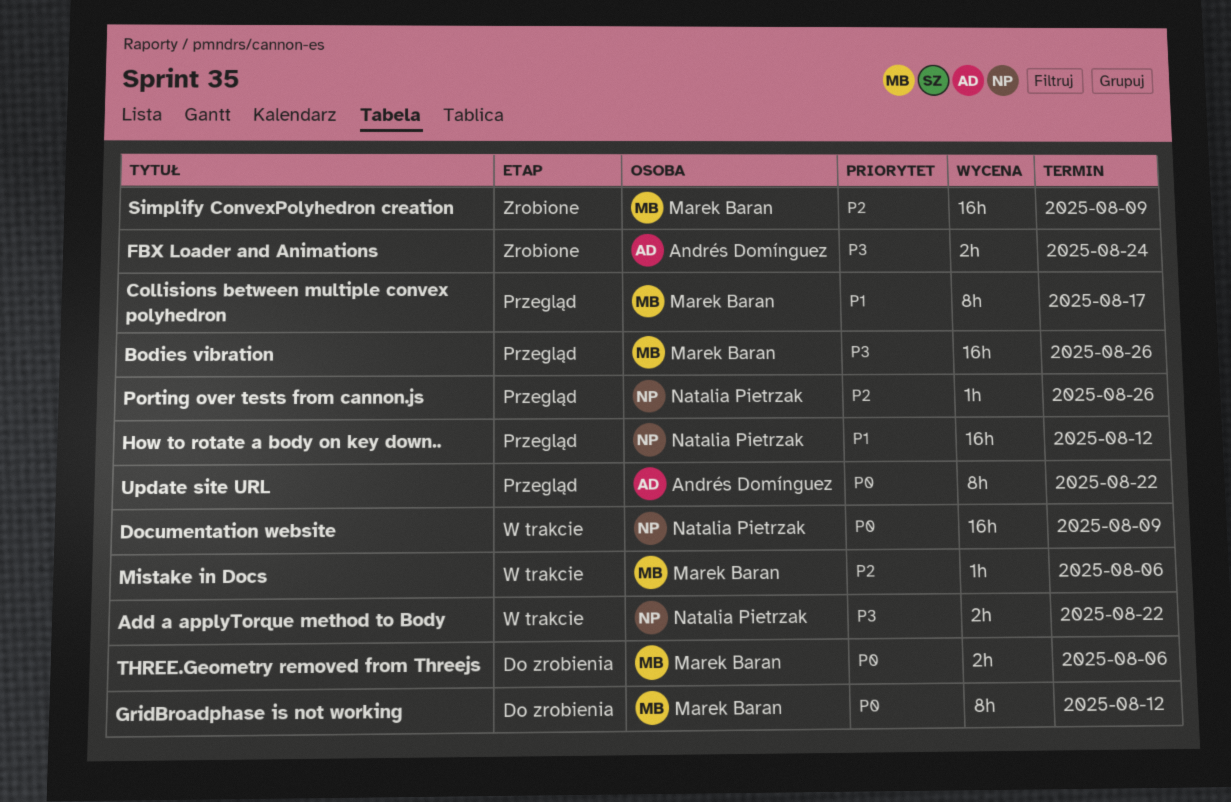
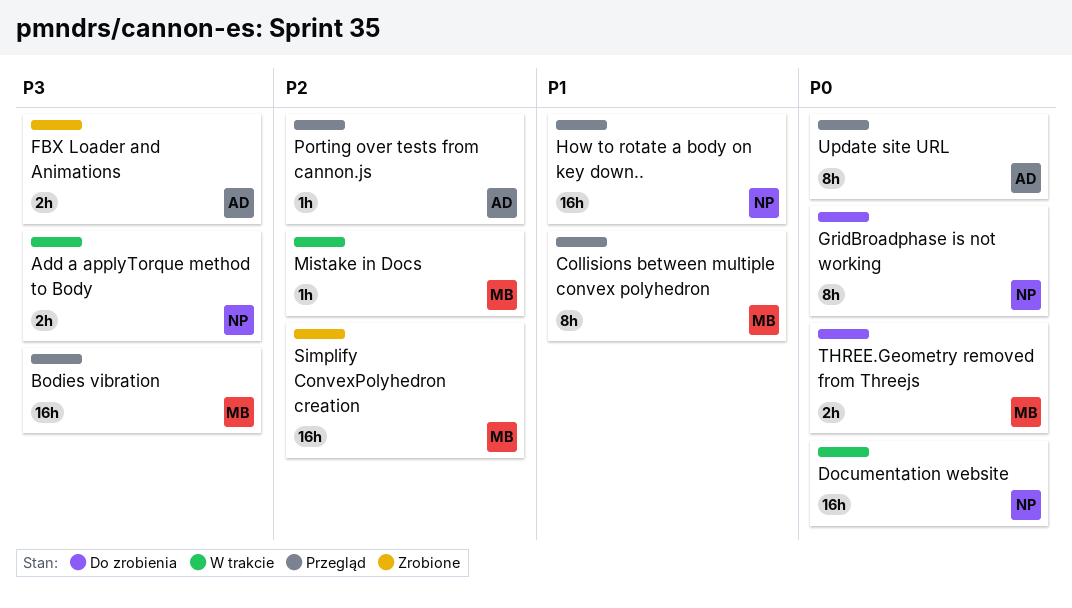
GridBroadphase is not working, owner: Marek Baran -> Natalia Pietrzak
Porting over tests from cannon.js, owner: Natalia Pietrzak -> Andrés Domínguez

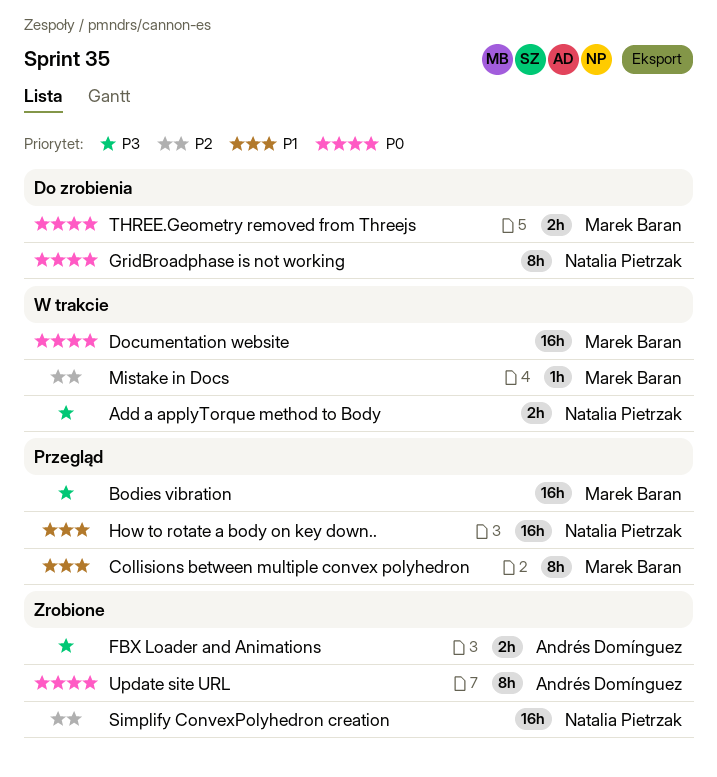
Documentation website, owner: Natalia Pietrzak -> Marek Baran
Porting over tests from cannon.js: present -> none
Simplify ConvexPolyhedron creation, owner: Marek Baran -> Natalia Pietrzak
Update site URL, status: Przegląd -> Zrobione

